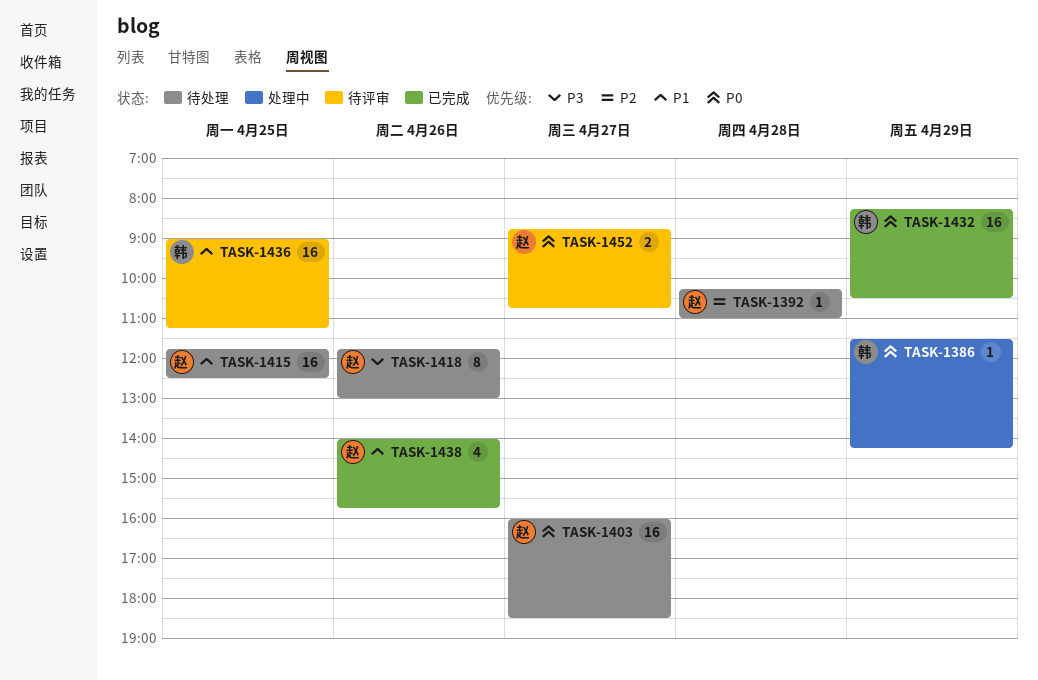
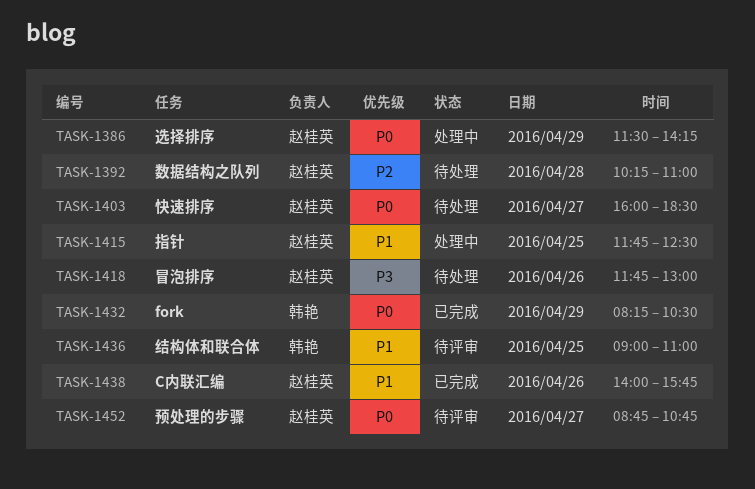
TASK-1386, owner: 韩艳 -> 赵桂英
TASK-1415, status: 待处理 -> 处理中
TASK-1436, ends: 11:15 -> 11:00

